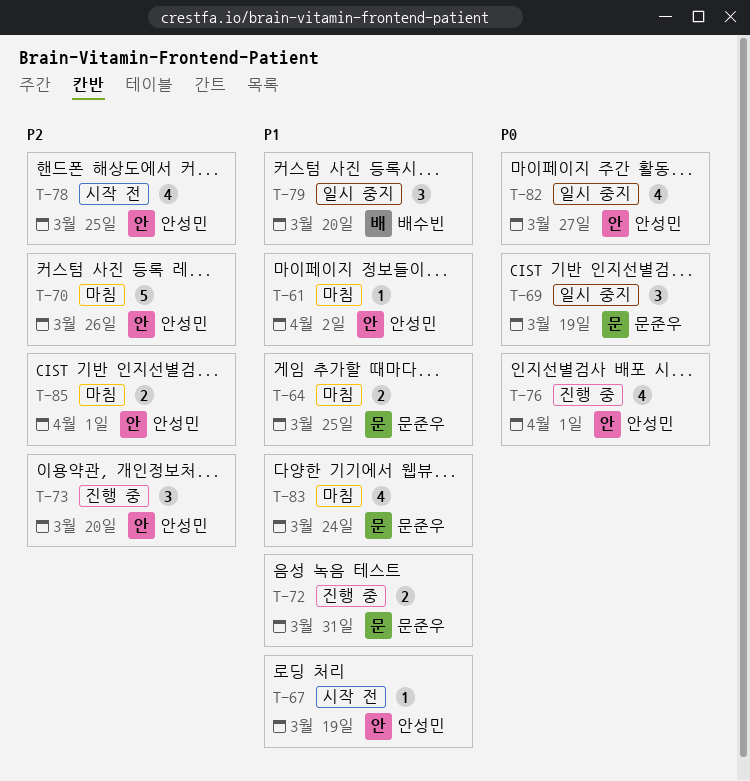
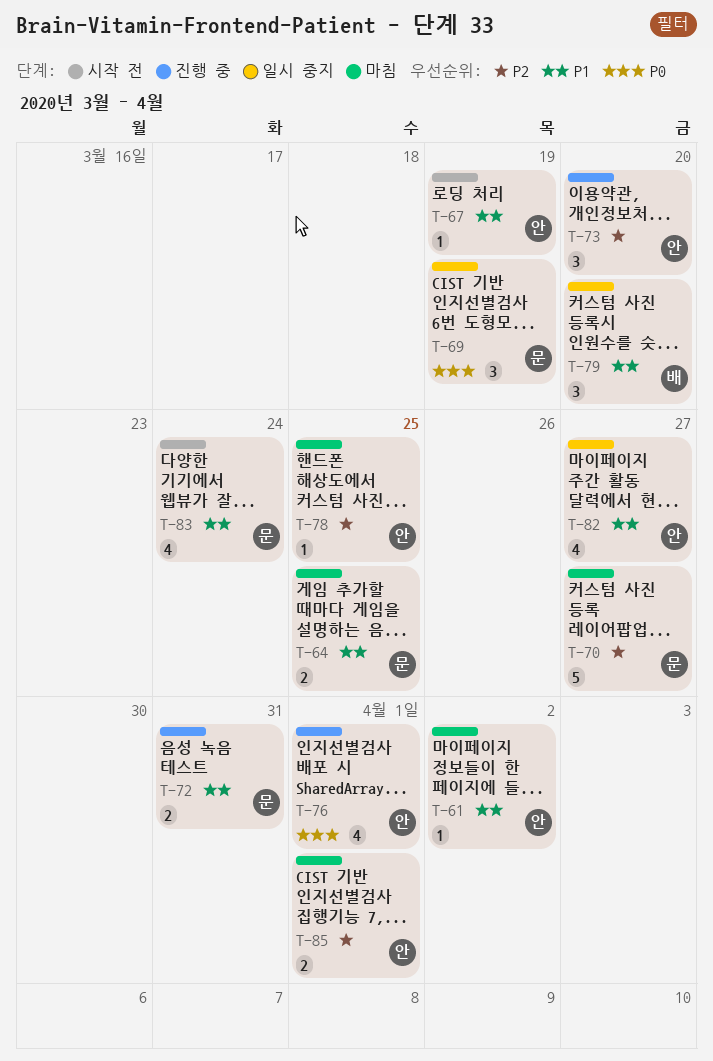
T-70, owner: 안성민 -> 문준우
T-70, due: Mar 26 -> Mar 27
T-78, status: 시작 전 -> 마침
T-78, estimate: 4 -> 1
T-82, priority: P0 -> P1
T-83, status: 마침 -> 시작 전

